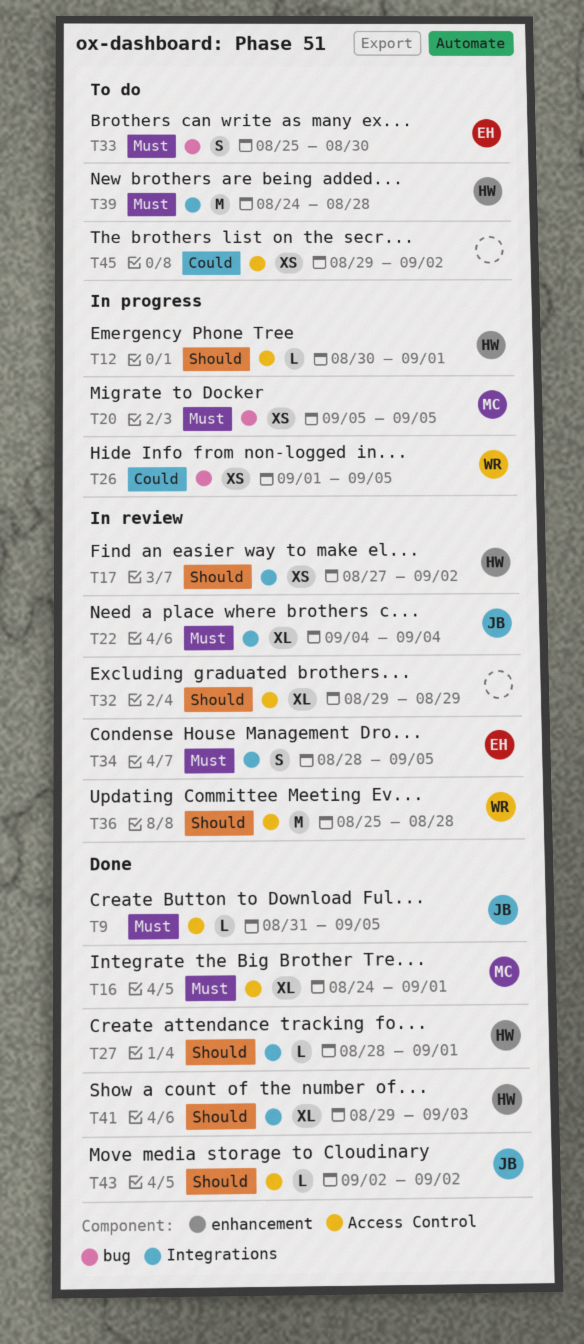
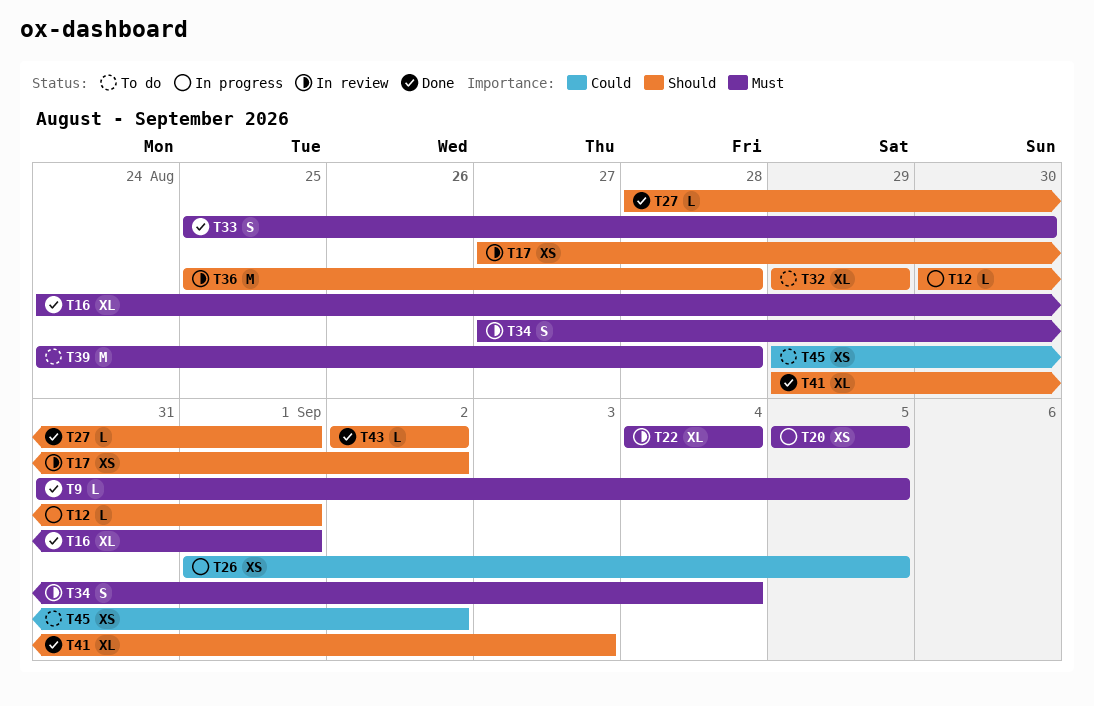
T32, status: In review -> To do
T33, status: To do -> Done
T34, start: Aug 28 -> Aug 27
T34, due: Sep 5 -> Sep 4

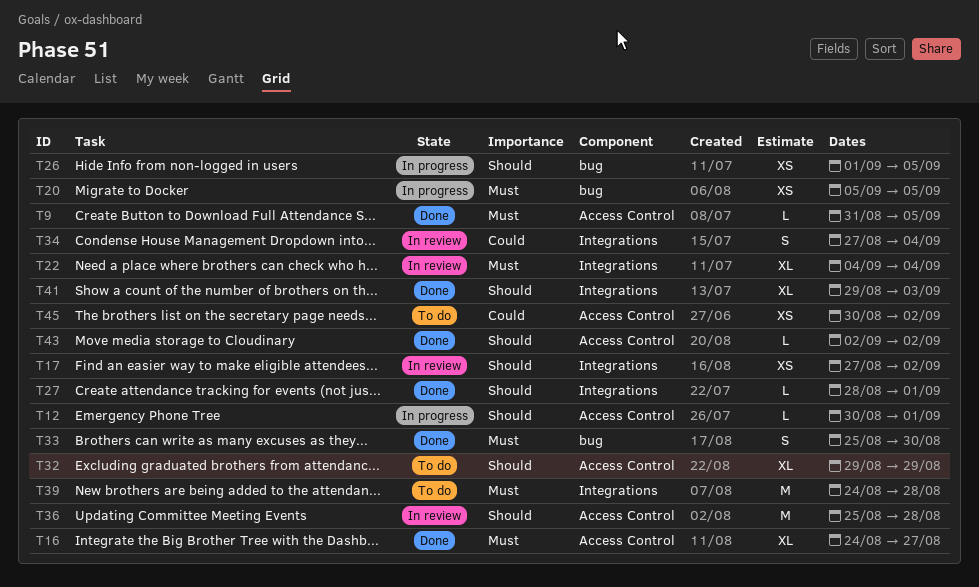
T16, due: Sep 1 -> Aug 27
T26, priority: Could -> Should
T34, priority: Must -> Could
T45, start: Aug 29 -> Aug 30

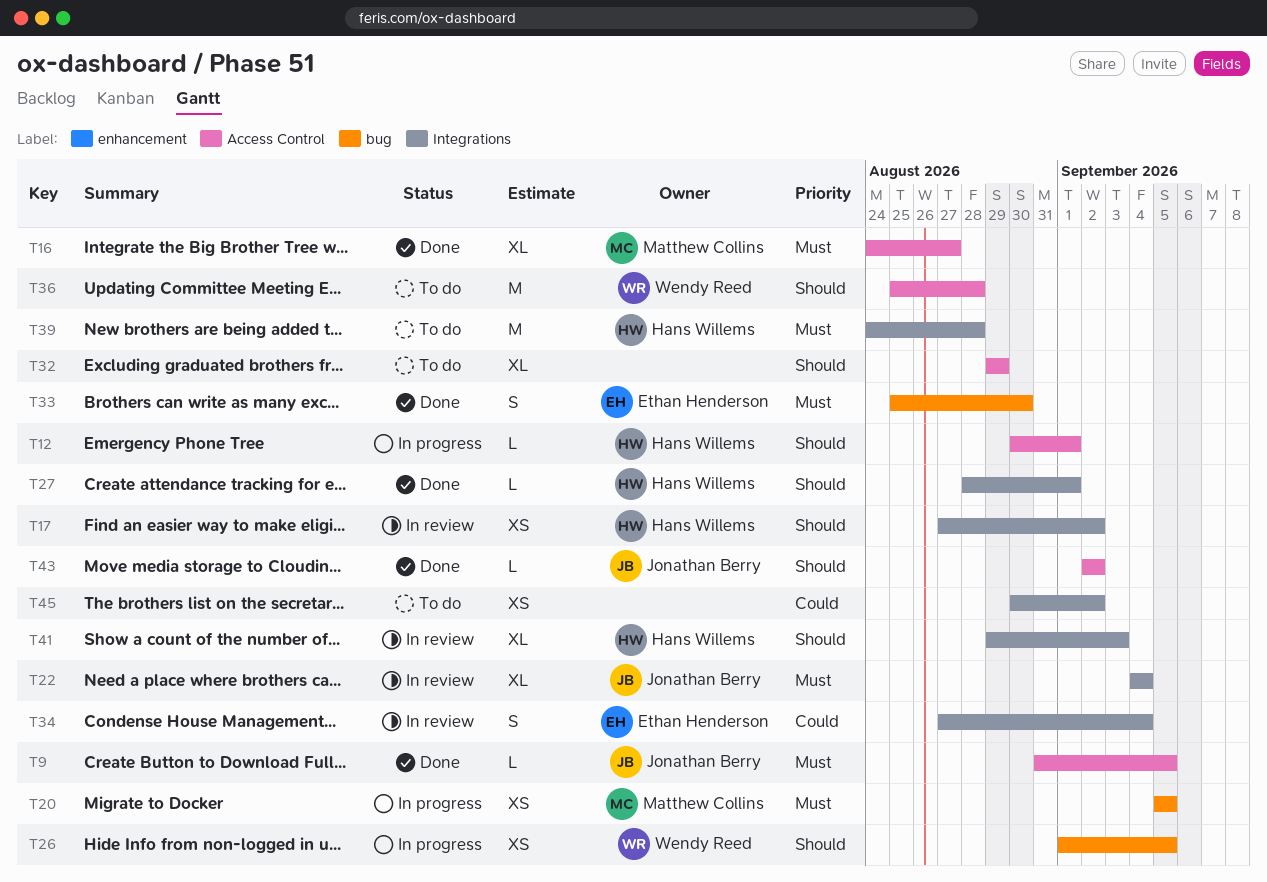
T36, status: In review -> To do
T41, status: Done -> In review
T45, label: Access Control -> Integrations

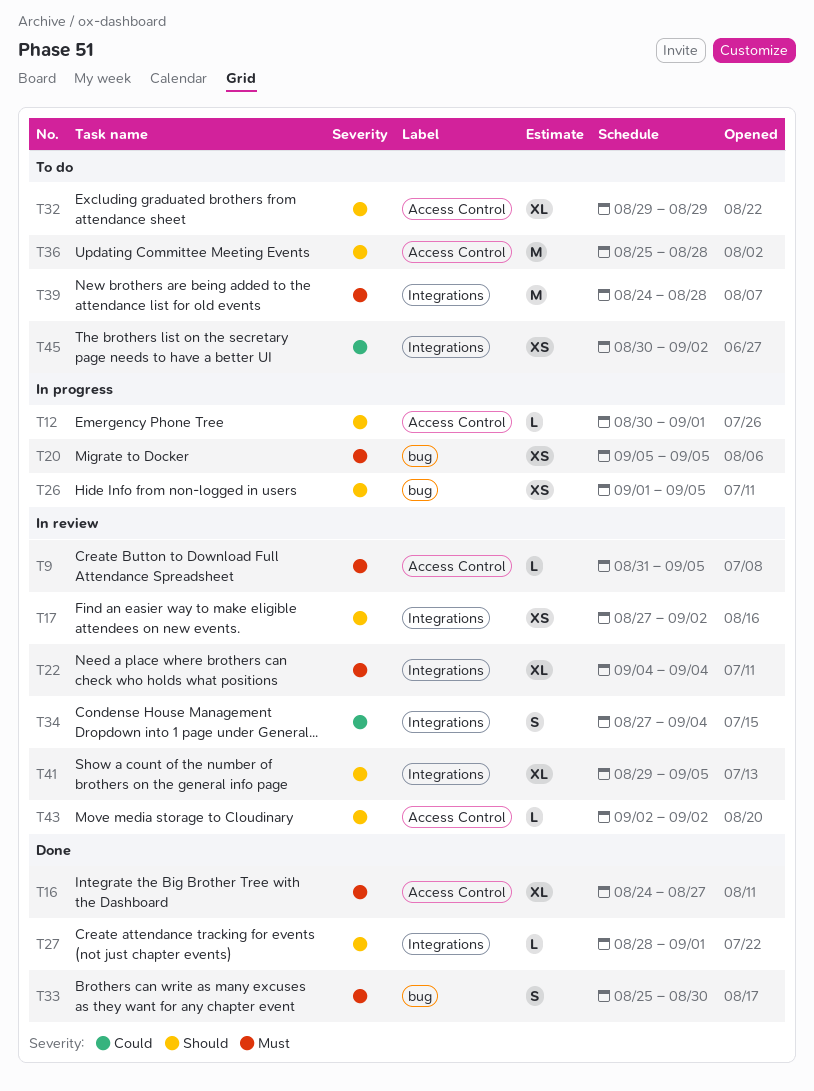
T9, status: Done -> In review
T41, due: Sep 3 -> Sep 5
T43, status: Done -> In review

